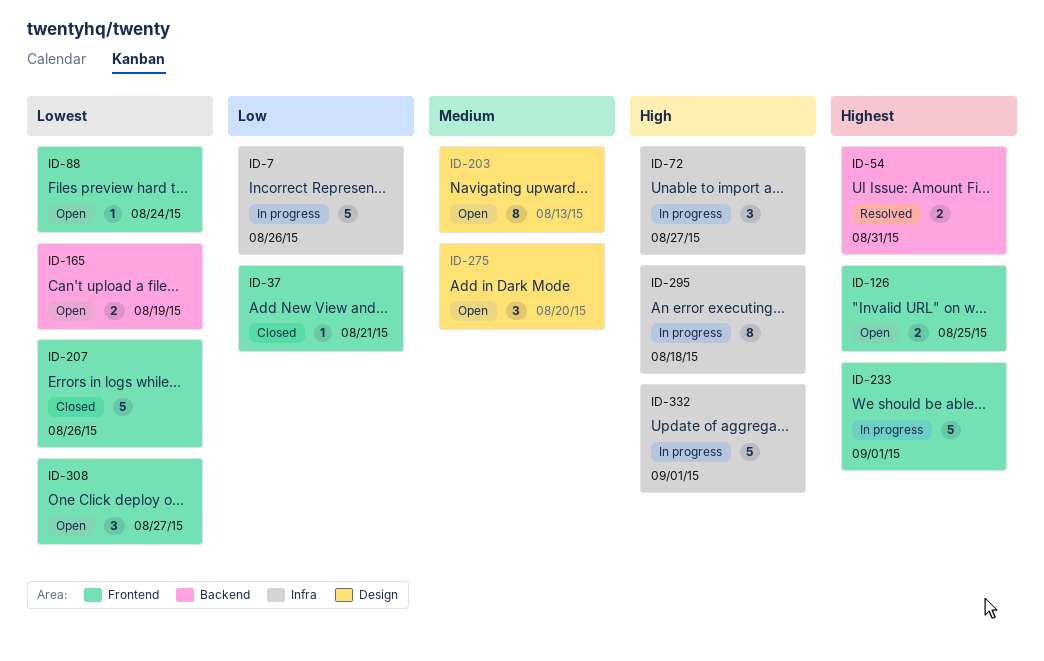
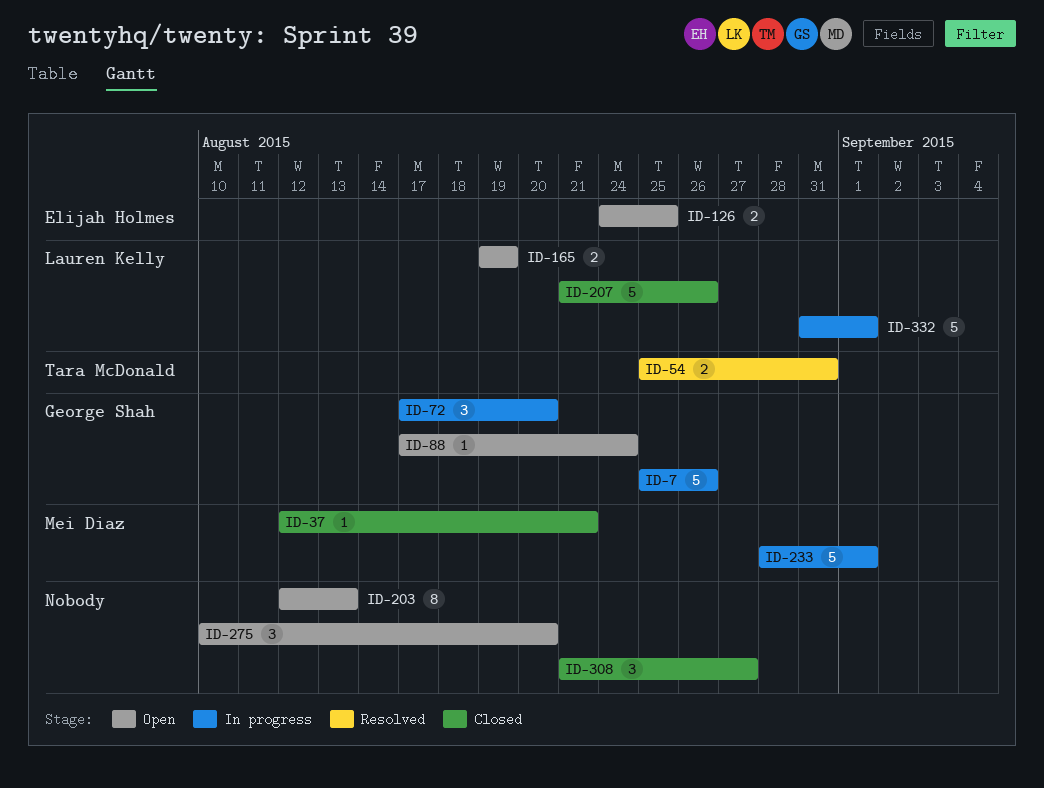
ID-72, due: Aug 27 -> Aug 20
ID-295: present -> none
ID-308, status: Open -> Closed

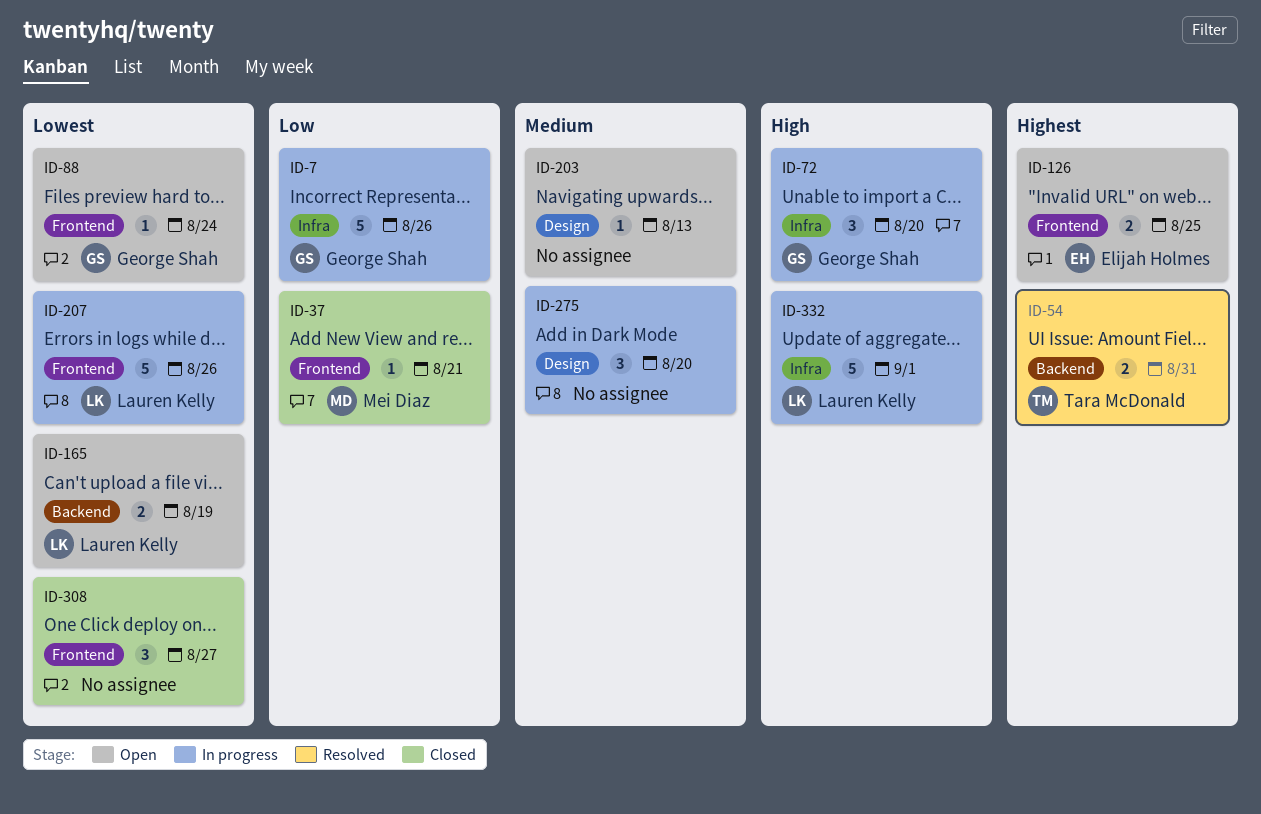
ID-203, estimate: 8 -> 1
ID-207, status: Closed -> In progress
ID-233: present -> none
ID-275, status: Open -> In progress

